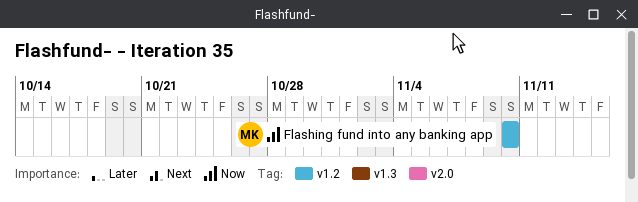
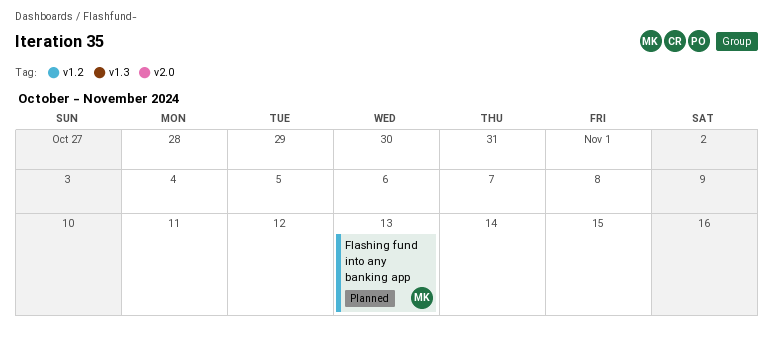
Flashing fund into any banking app, due: Nov 10 -> Nov 13

